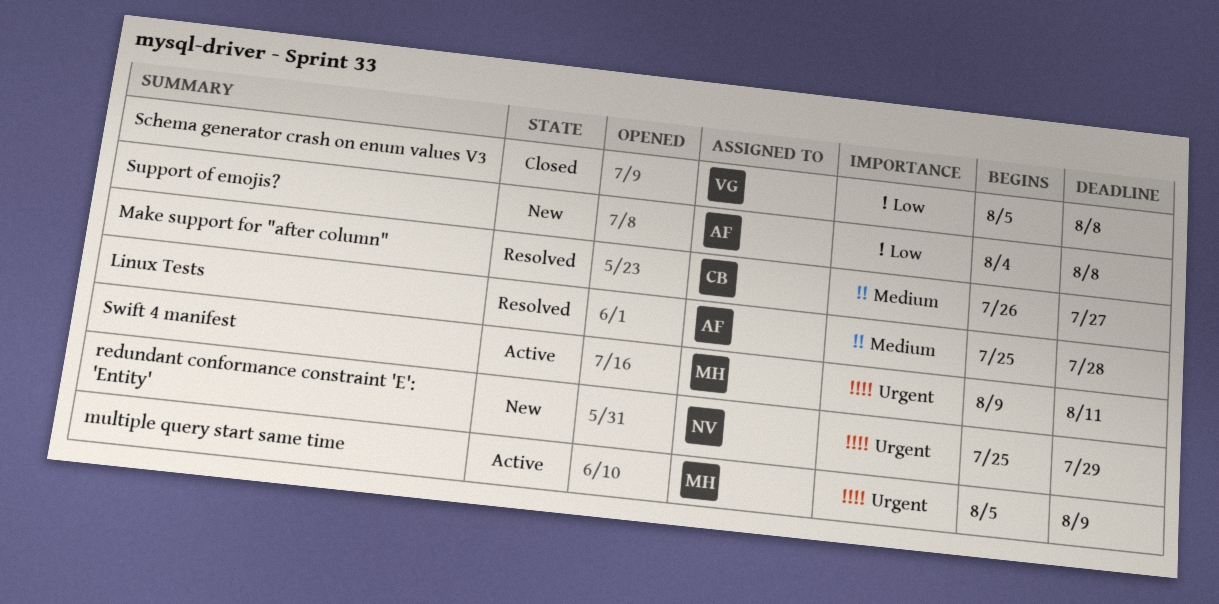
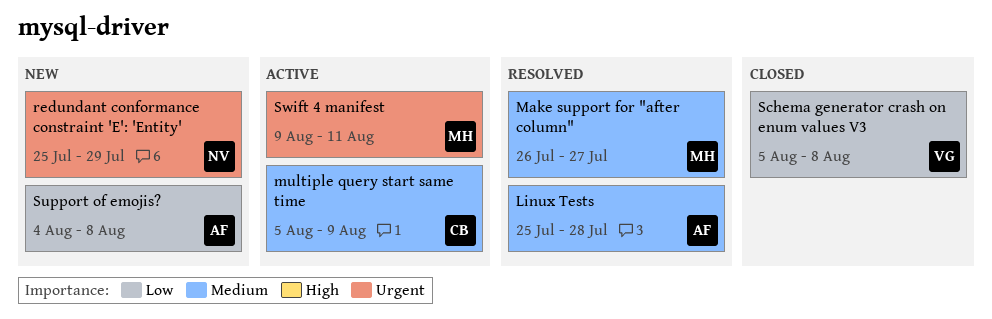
Make support for "after column", owner: CB -> MH
multiple query start same time, owner: MH -> CB
multiple query start same time, priority: Urgent -> Medium

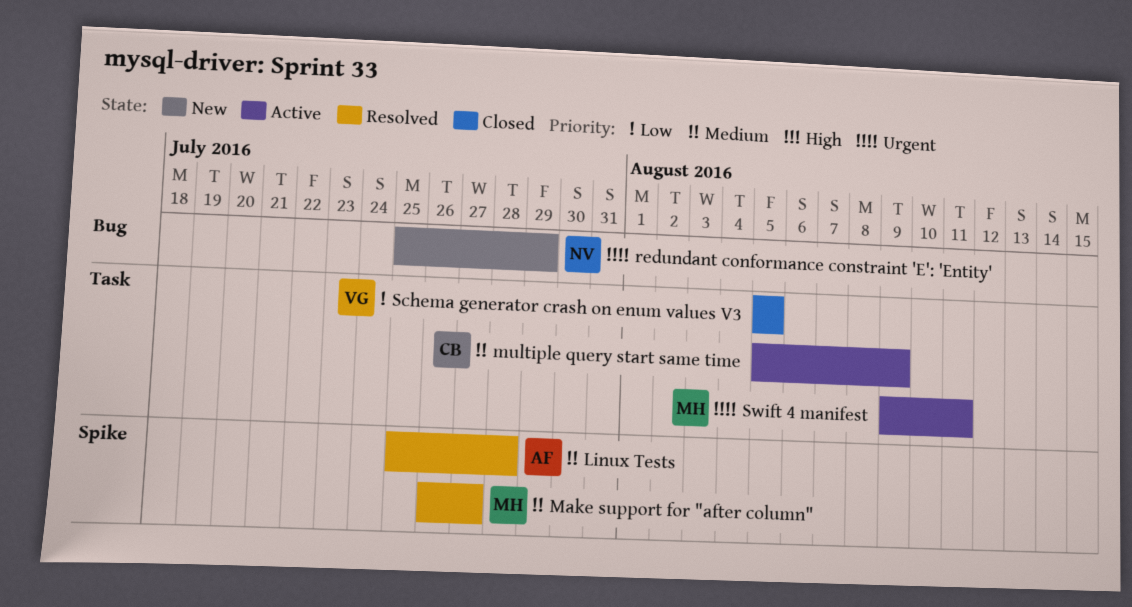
Schema generator crash on enum values V3, due: Aug 8 -> Aug 5
Support of emojis?: present -> none

